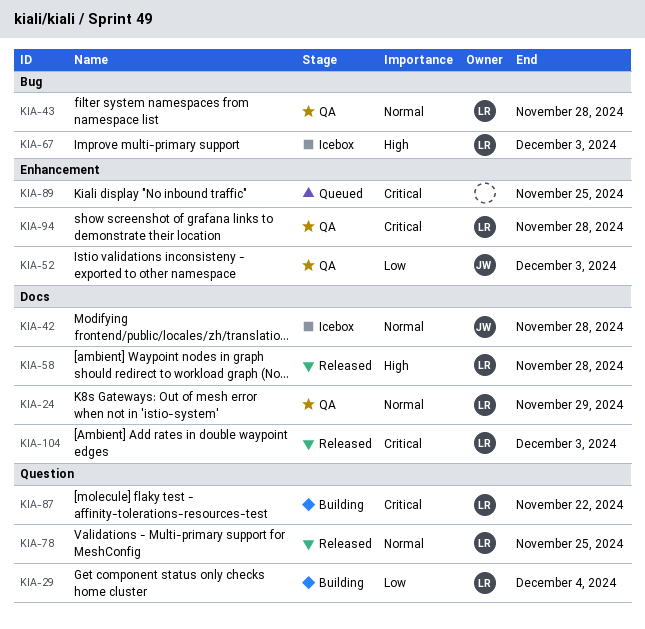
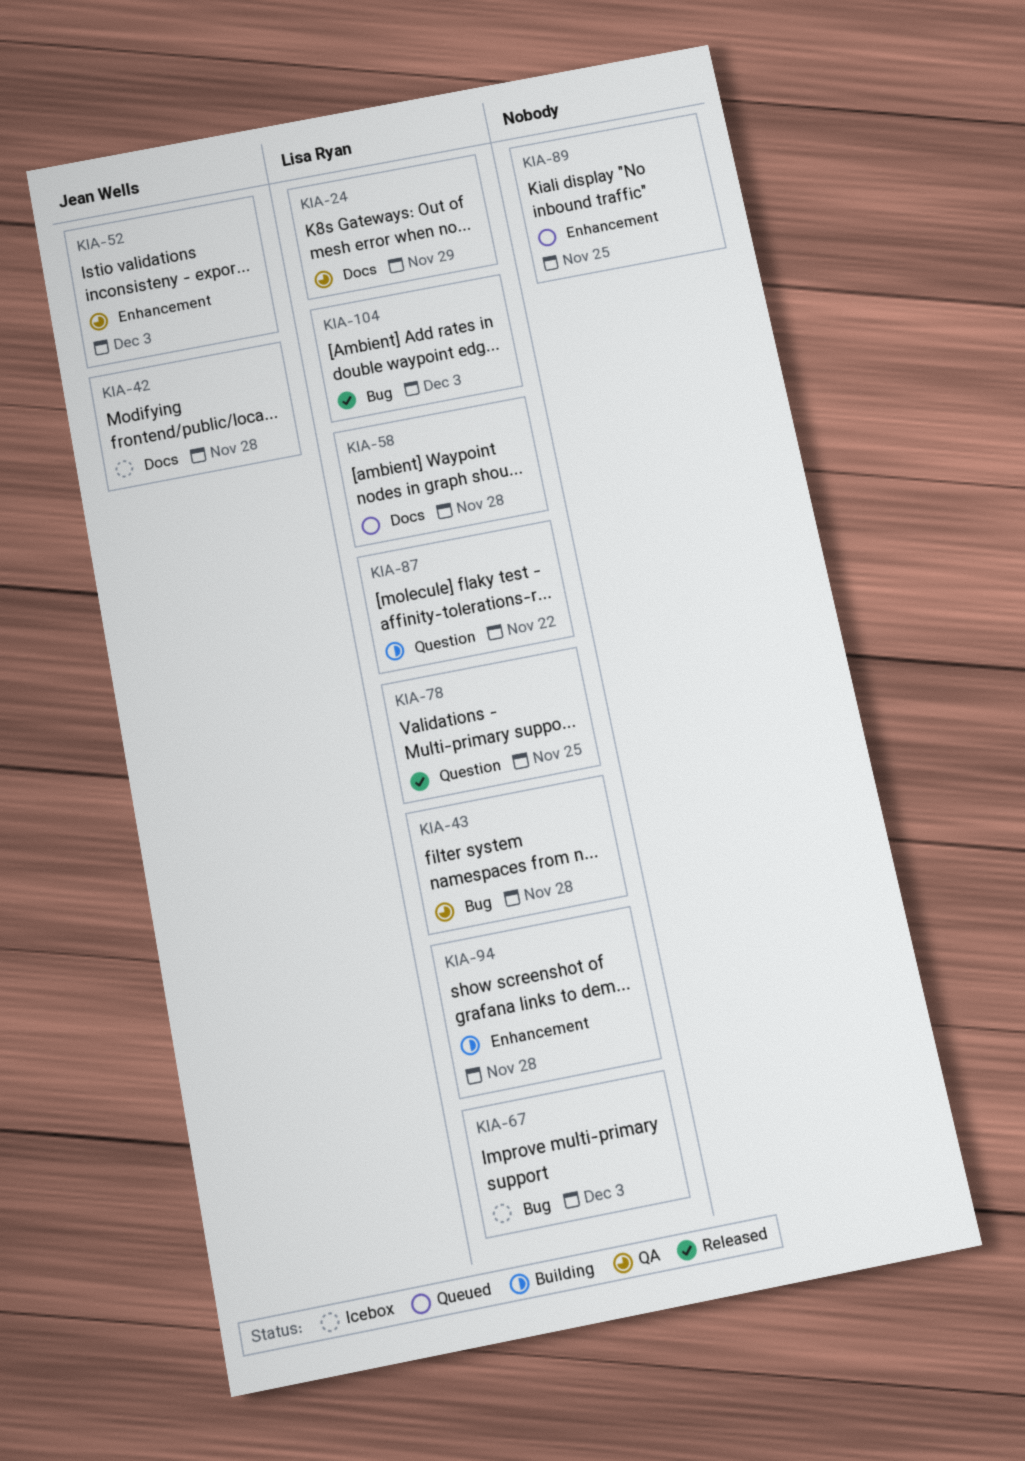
KIA-29: present -> none
KIA-58, status: Released -> Queued
KIA-94, status: QA -> Building
KIA-104, label: Docs -> Bug

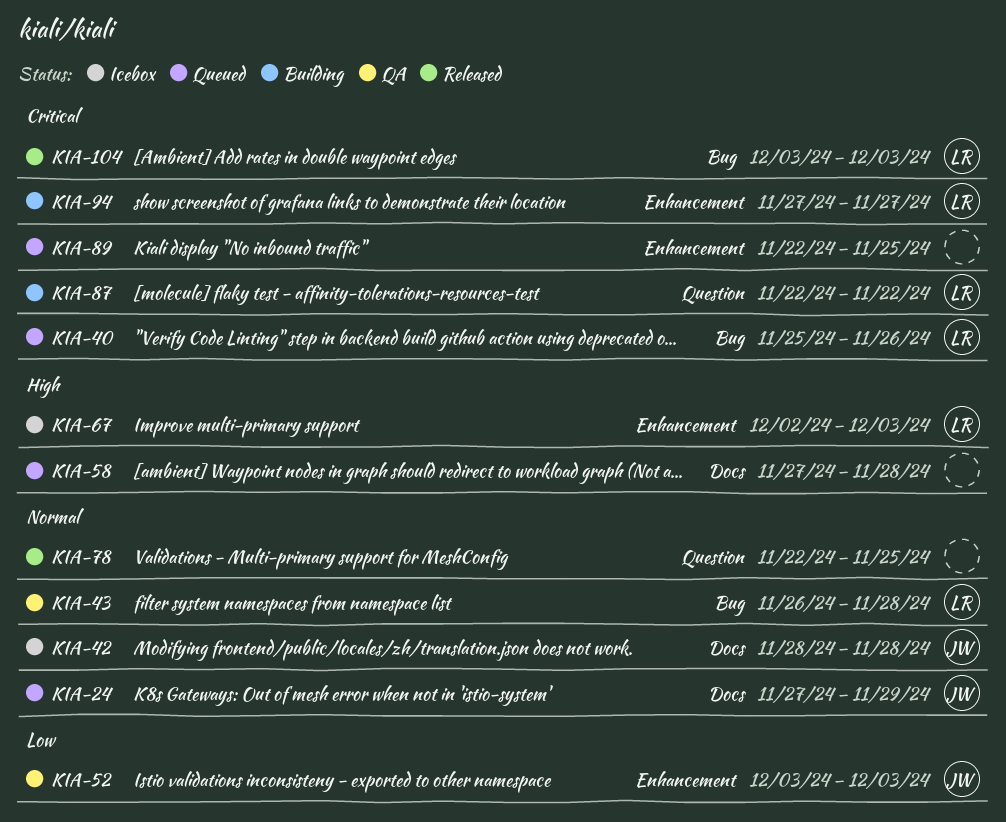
KIA-24, status: QA -> Queued
KIA-24, owner: Lisa Ryan -> Jean Wells
KIA-40: none -> present
KIA-58, owner: Lisa Ryan -> none
KIA-67, label: Bug -> Enhancement
KIA-78, owner: Lisa Ryan -> none
KIA-94, due: Nov 28 -> Nov 27

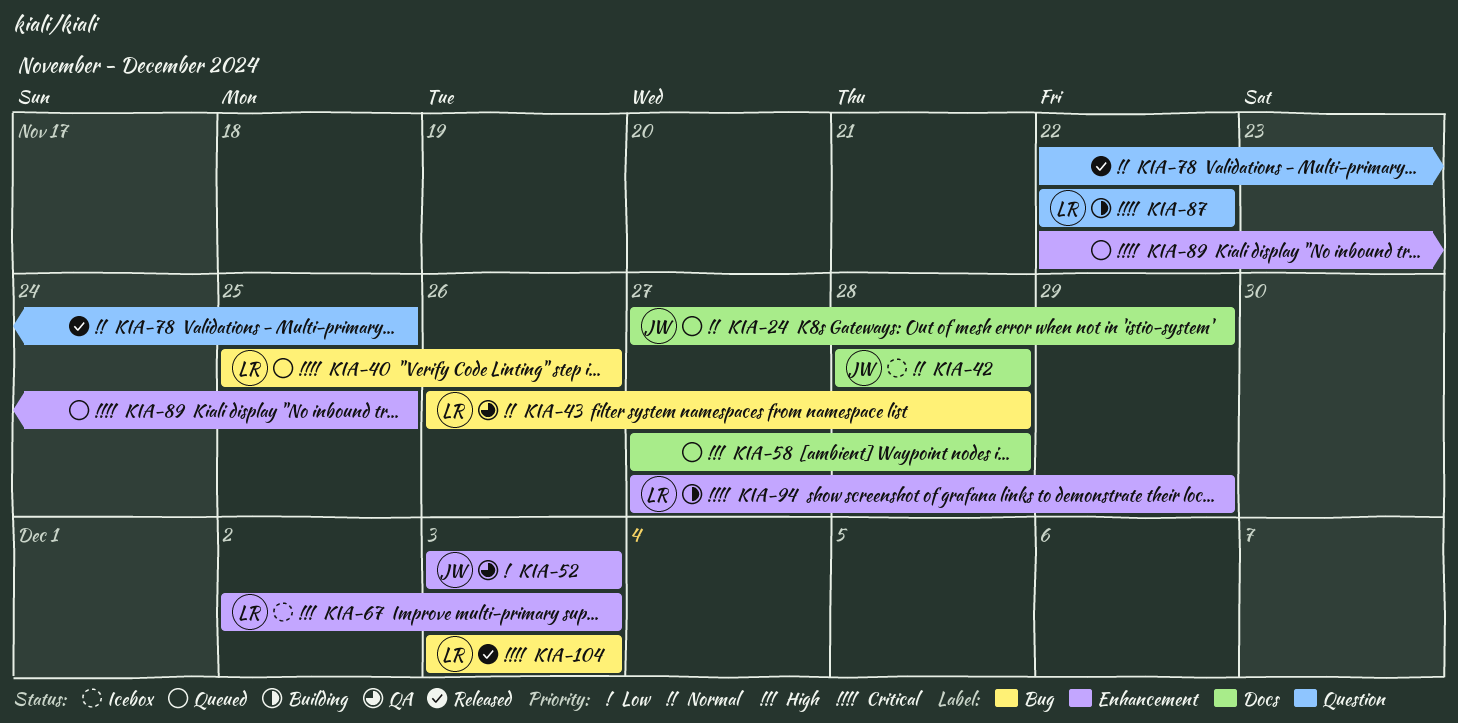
KIA-94, due: Nov 27 -> Nov 29

